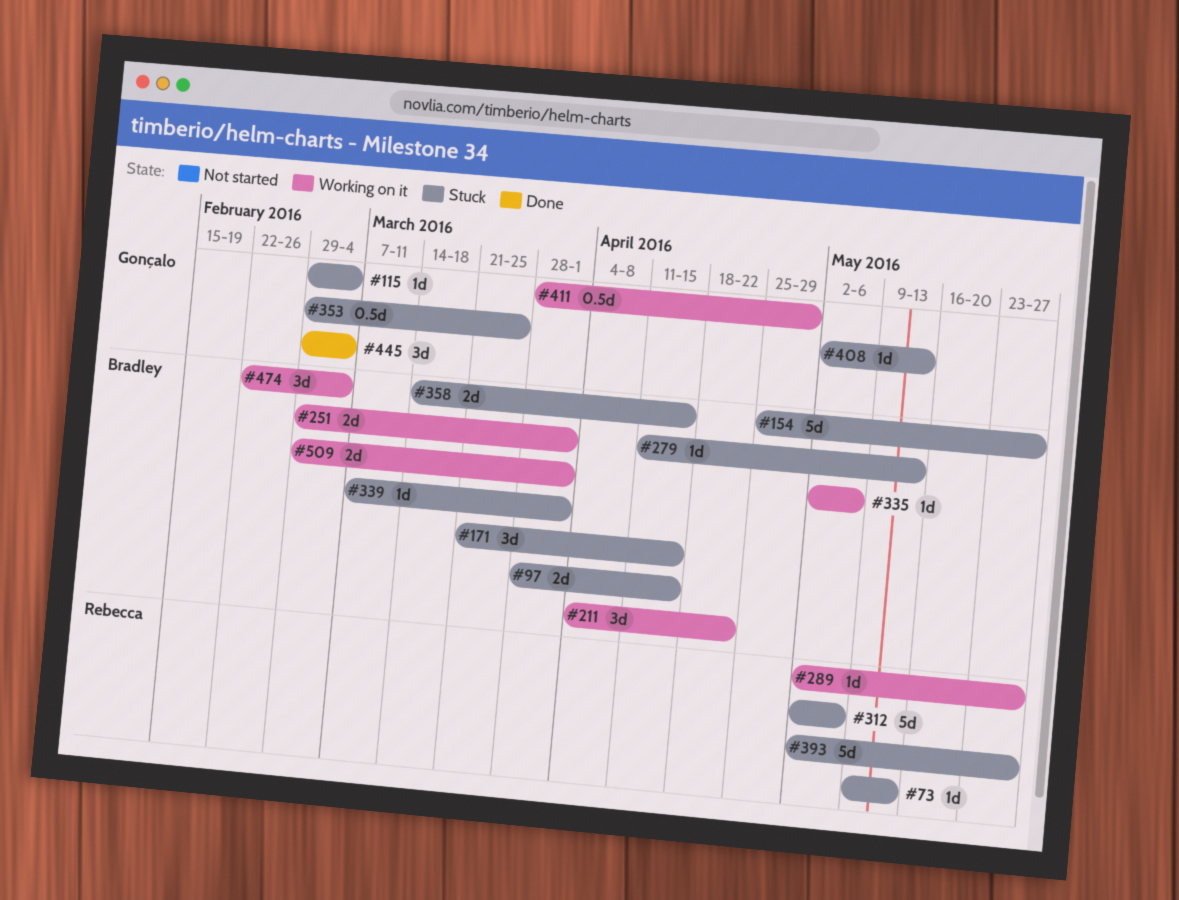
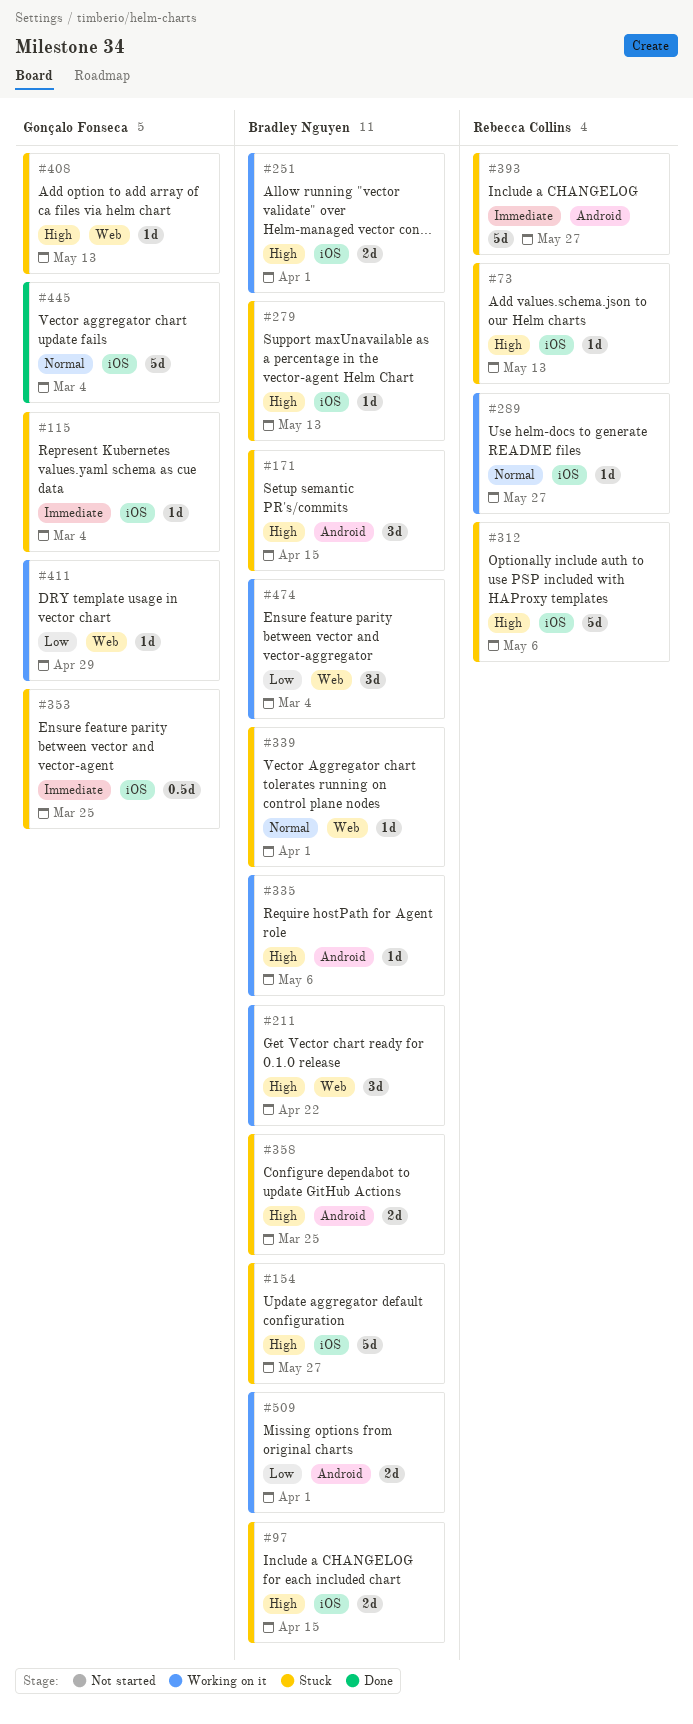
#358, due: Apr 15 -> Mar 25
#411, estimate: 0.5d -> 1d
#445, estimate: 3d -> 5d

